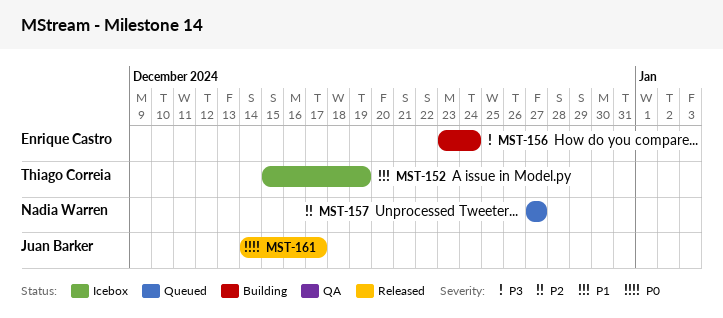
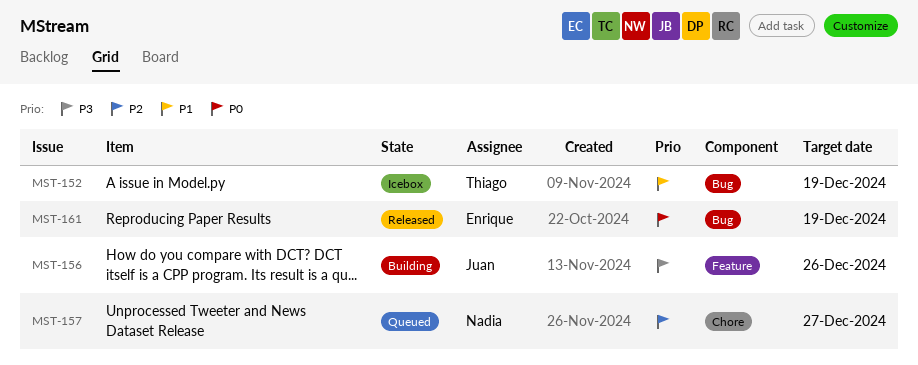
MST-156, owner: Enrique Castro -> Juan Barker
MST-156, due: Dec 24 -> Dec 26
MST-161, owner: Juan Barker -> Enrique Castro
MST-161, due: Dec 17 -> Dec 19

